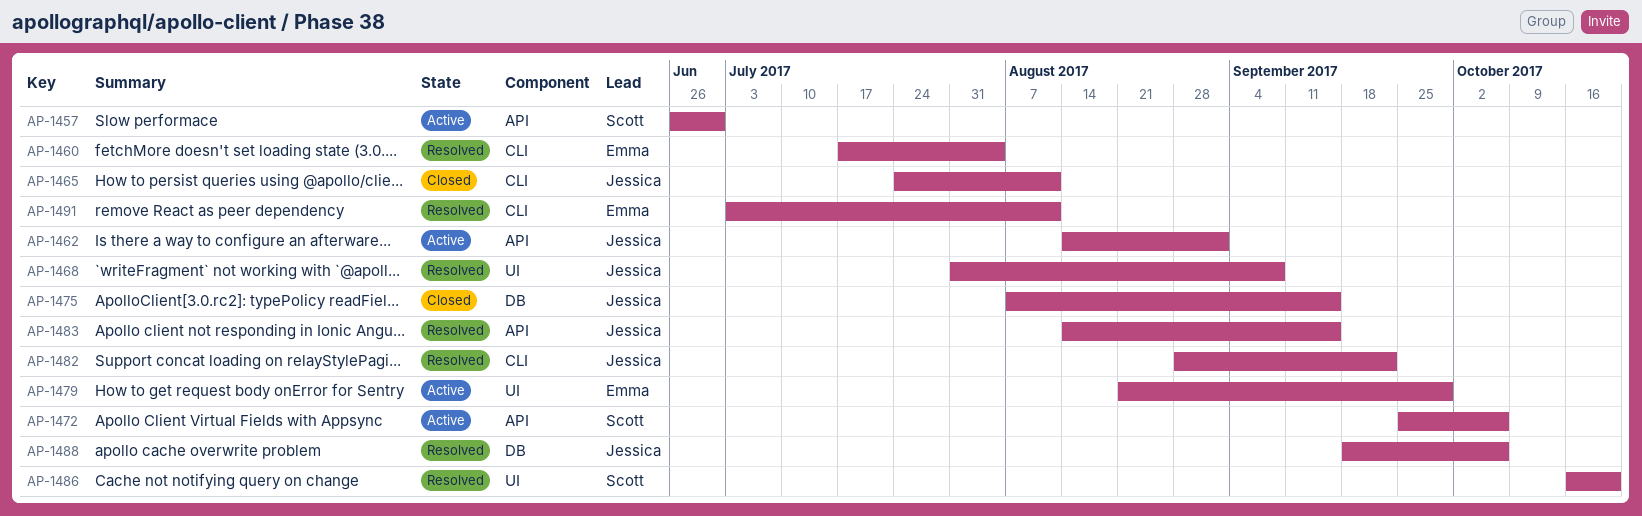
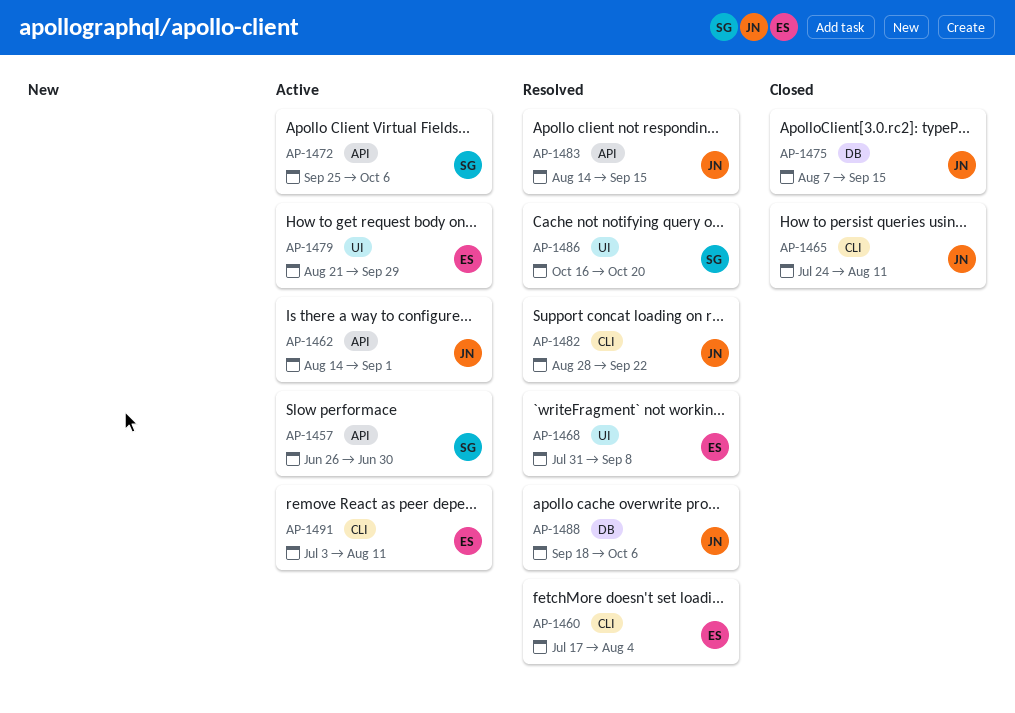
AP-1468, owner: Jessica -> Emma
AP-1491, status: Resolved -> Active

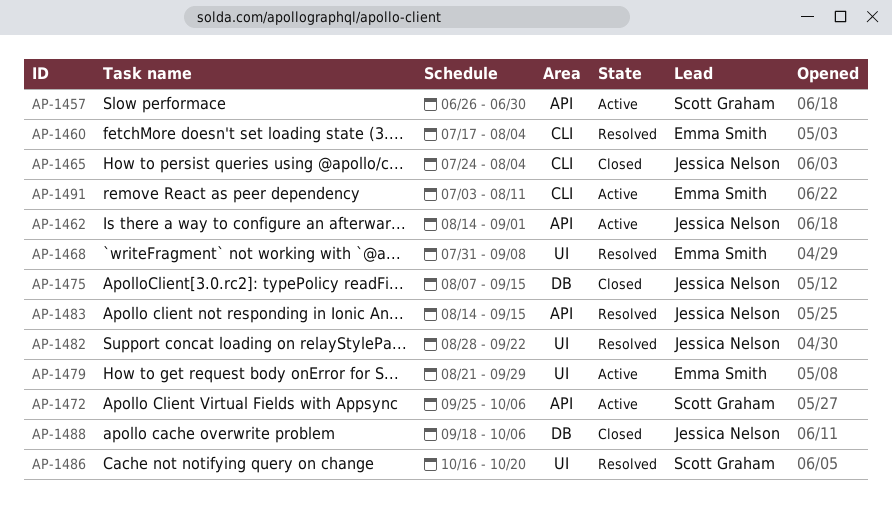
AP-1465, due: Aug 11 -> Aug 4
AP-1482, label: CLI -> UI
AP-1488, status: Resolved -> Closed

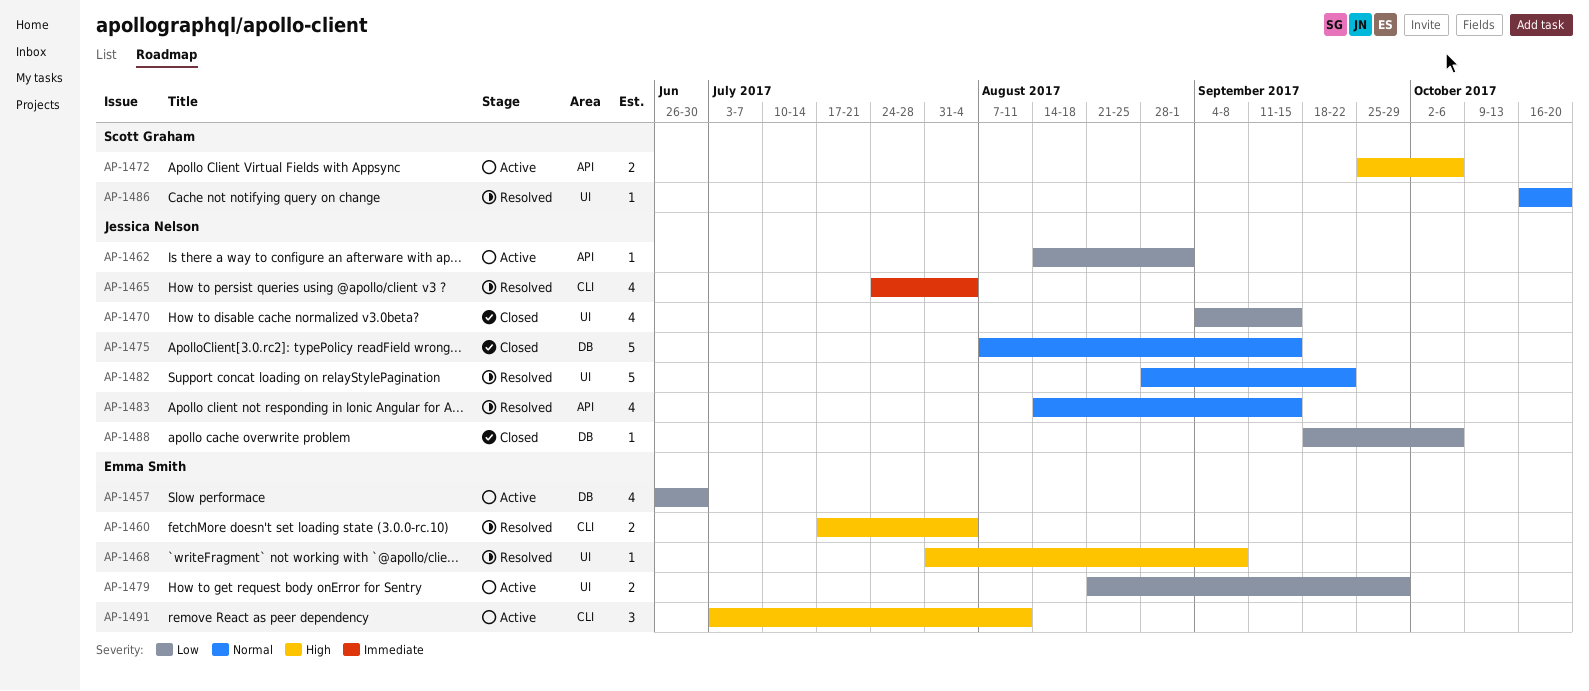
AP-1457, owner: Scott Graham -> Emma Smith
AP-1457, label: API -> DB
AP-1465, status: Closed -> Resolved
AP-1470: none -> present

